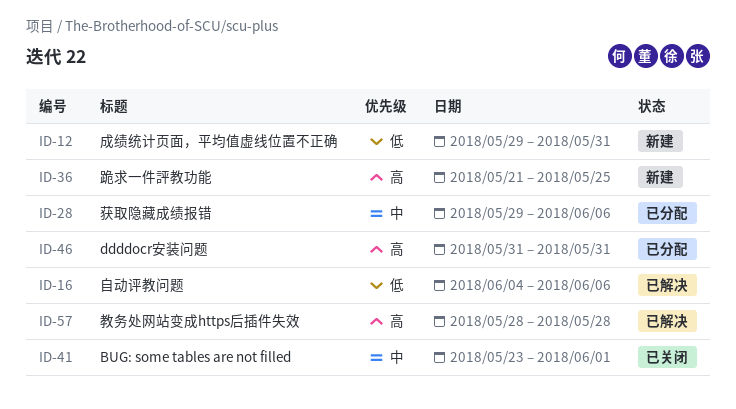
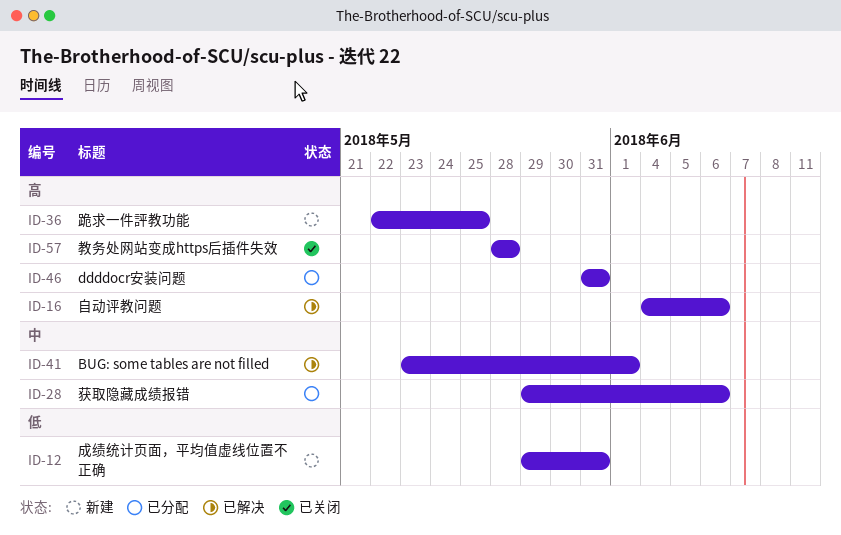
ID-16, priority: 低 -> 高
ID-36, start: May 21 -> May 22
ID-41, status: 已关闭 -> 已解决
ID-57, status: 已解决 -> 已关闭

